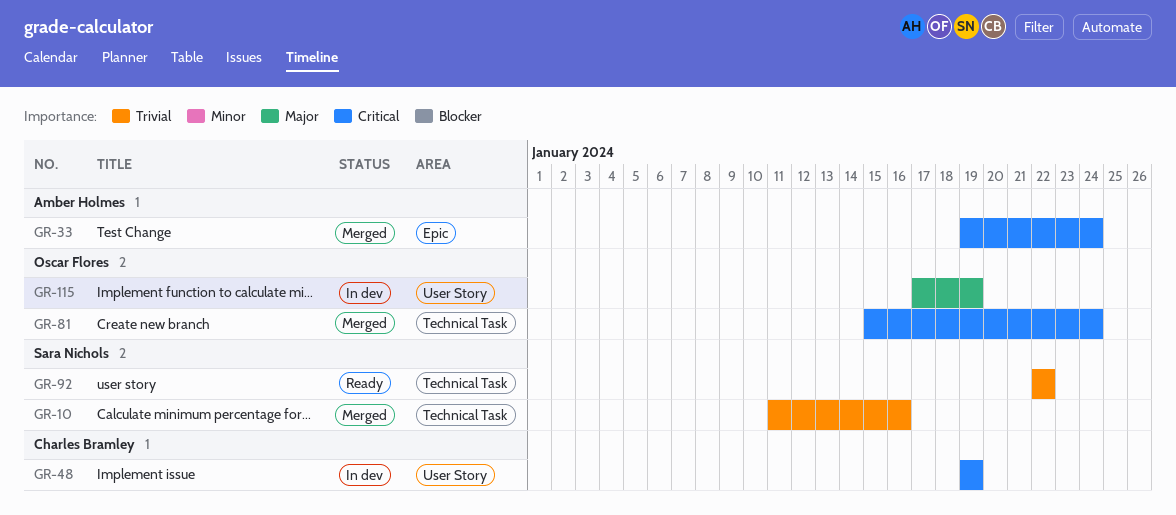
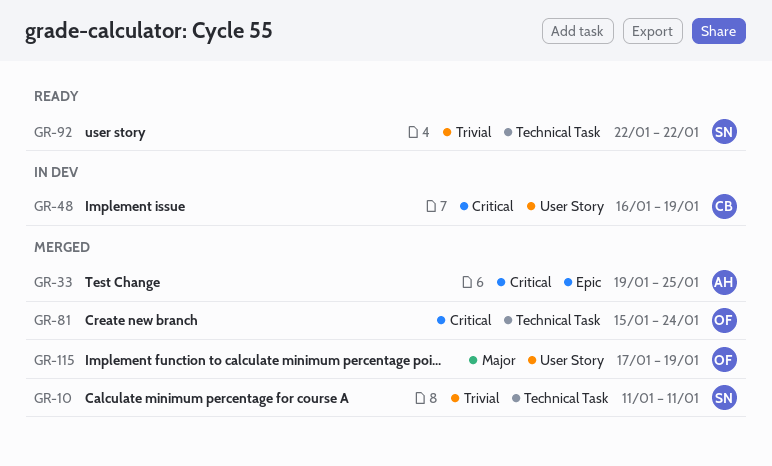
GR-10, due: Jan 16 -> Jan 11
GR-33, due: Jan 24 -> Jan 25
GR-48, start: Jan 19 -> Jan 16
GR-115, status: In dev -> Merged

